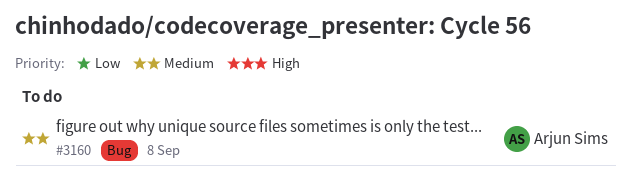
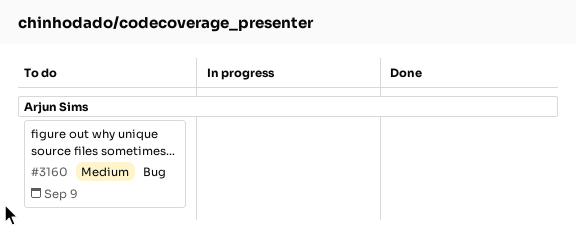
#3160, due: Sep 8 -> Sep 9

